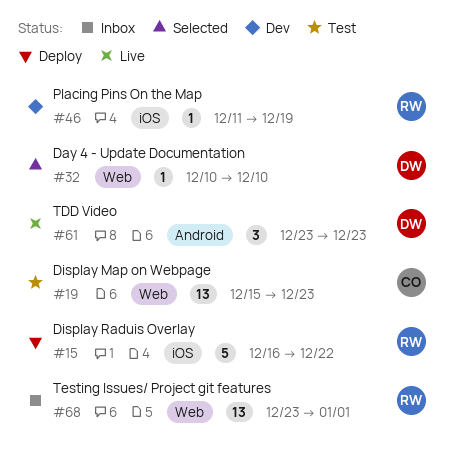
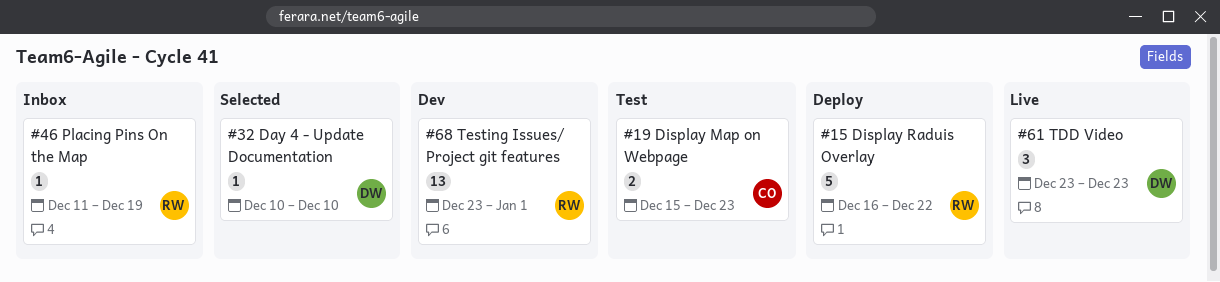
#19, estimate: 13 -> 2
#46, status: Dev -> Inbox
#68, status: Inbox -> Dev

